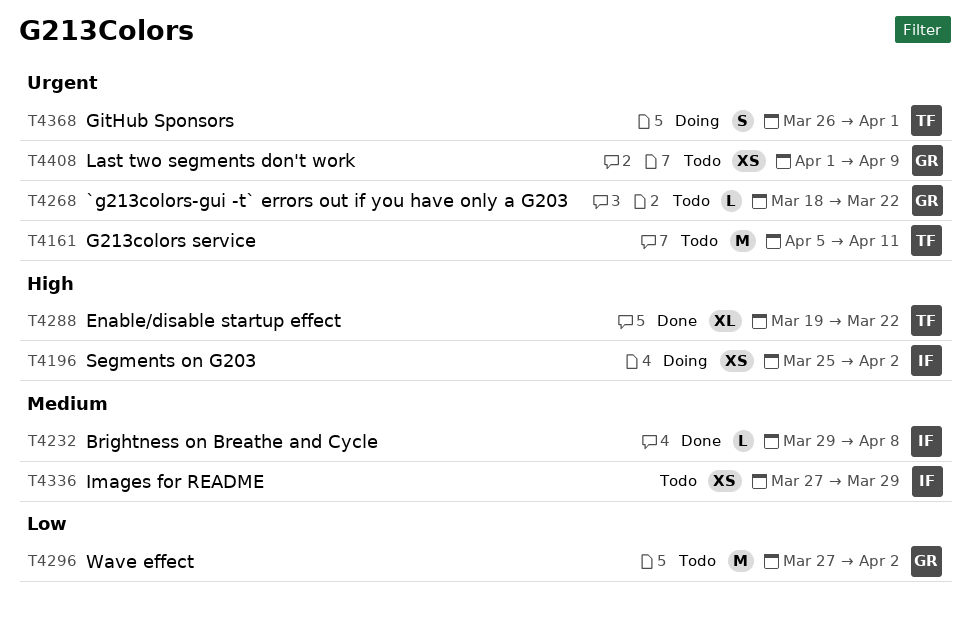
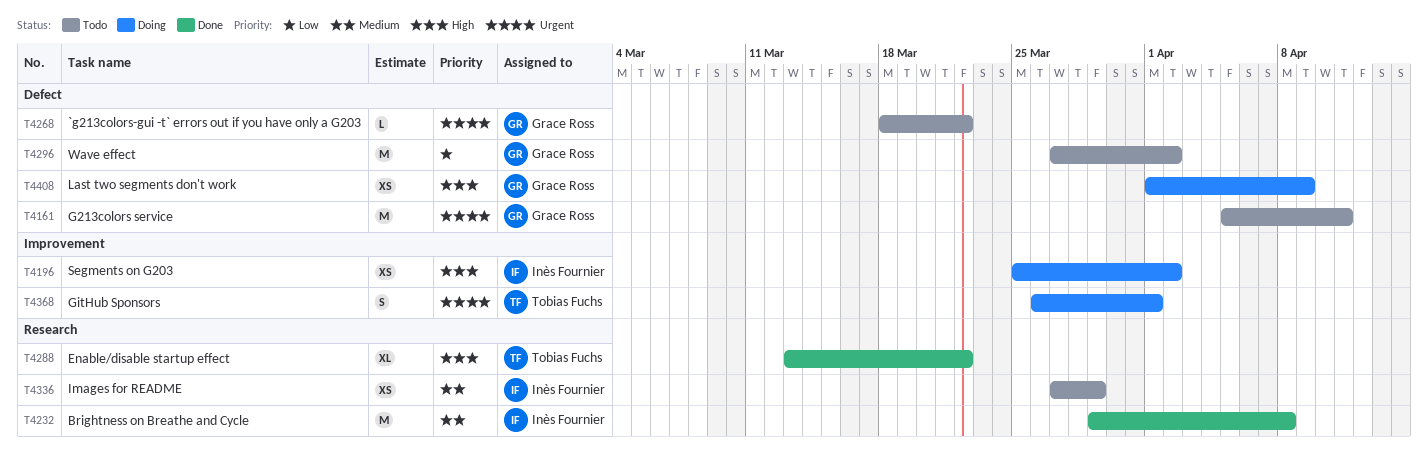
T4161, owner: Tobias Fuchs -> Grace Ross
T4232, estimate: L -> M
T4288, start: Mar 19 -> Mar 13
T4408, status: Todo -> Doing
T4408, priority: Urgent -> High

